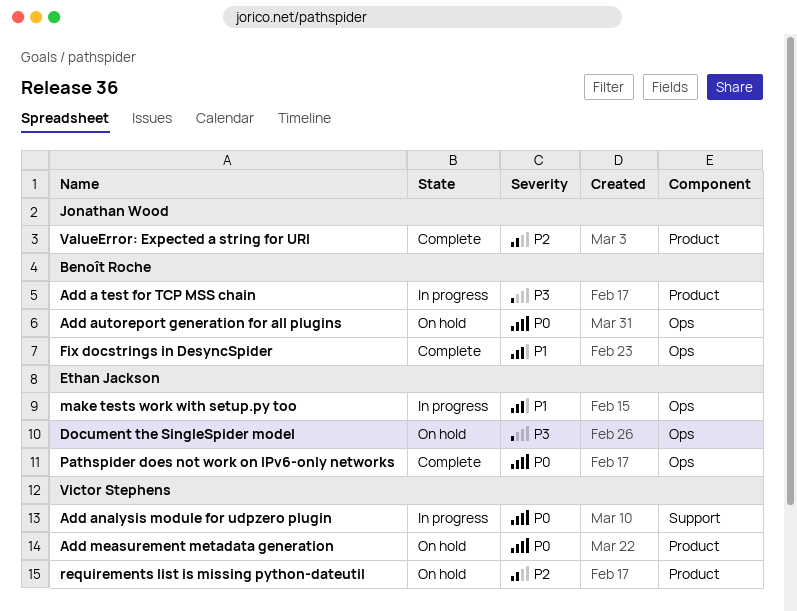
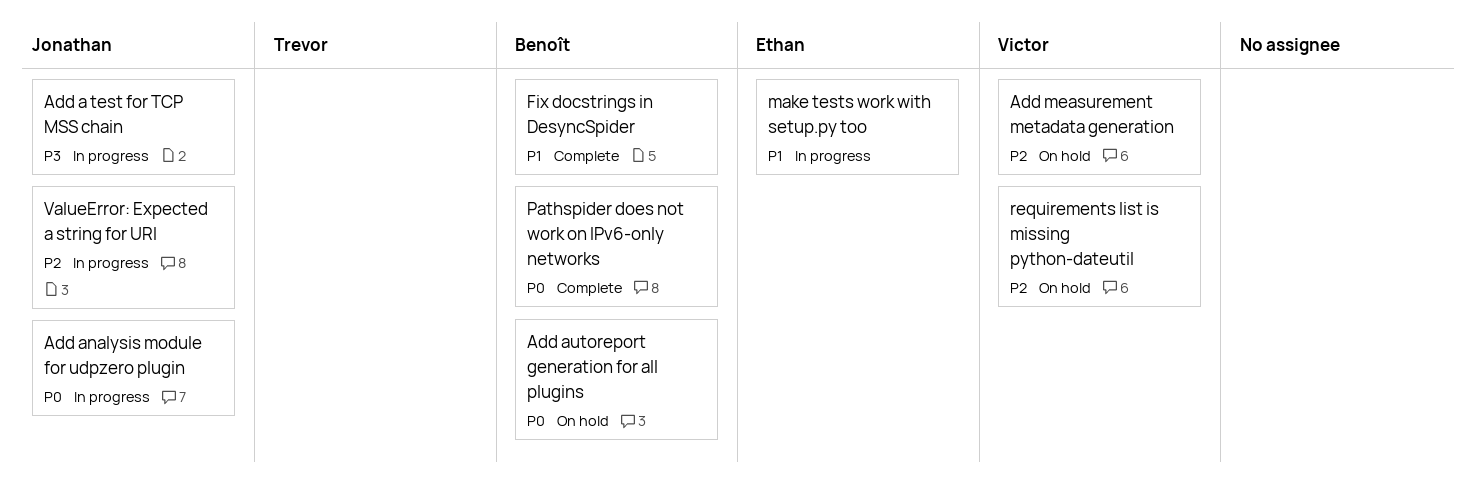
Add a test for TCP MSS chain, owner: Benoît Roche -> Jonathan Wood
Add analysis module for udpzero plugin, owner: Victor Stephens -> Jonathan Wood
Add measurement metadata generation, priority: P0 -> P2
Document the SingleSpider model: present -> none
Pathspider does not work on IPv6-only networks, owner: Ethan Jackson -> Benoît Roche
ValueError: Expected a string for URI, status: Complete -> In progress

